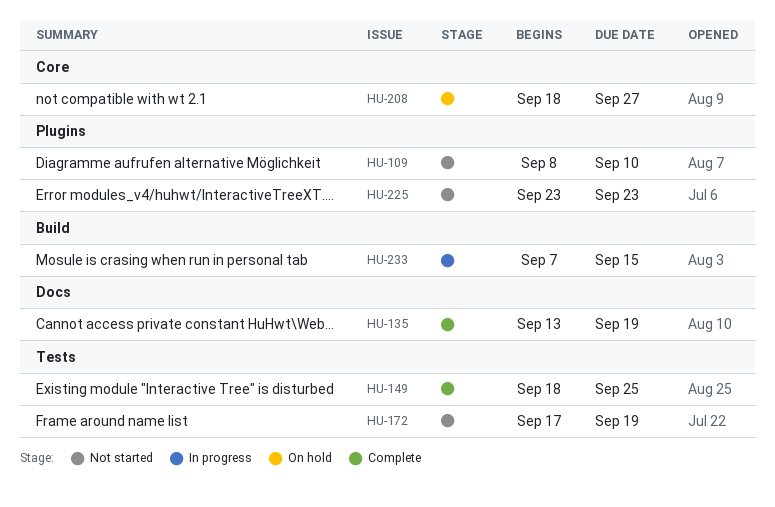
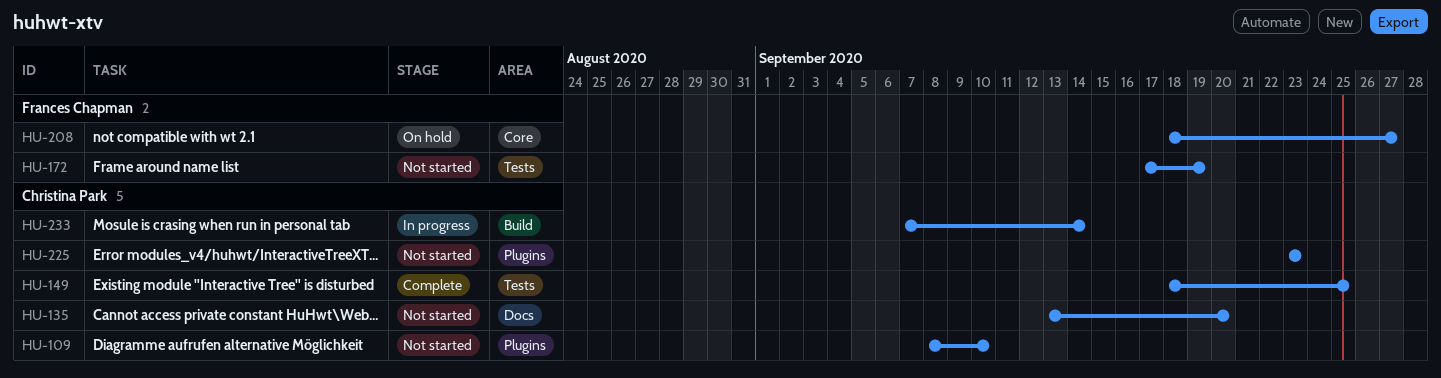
HU-135, status: Complete -> Not started
HU-135, due: Sep 19 -> Sep 20
HU-233, due: Sep 15 -> Sep 14

